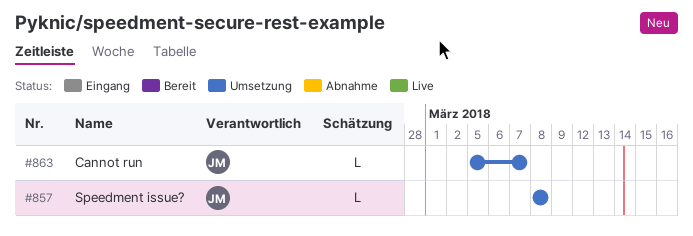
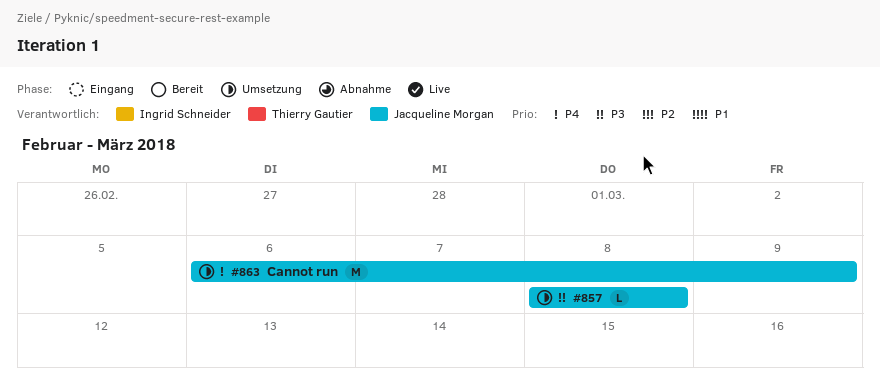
#863, estimate: L -> M
#863, start: Mar 5 -> Mar 6
#863, due: Mar 7 -> Mar 9

